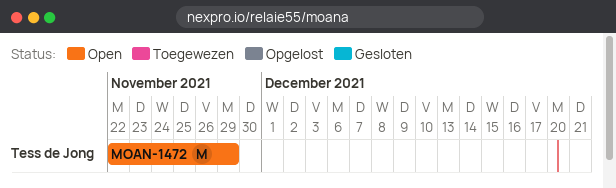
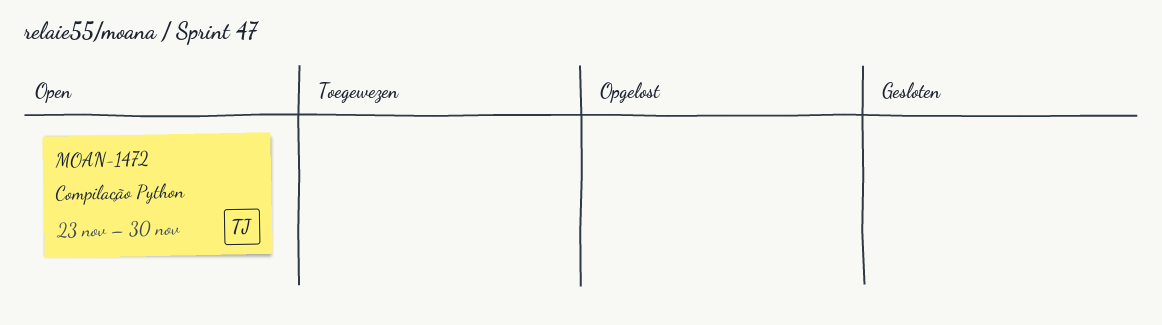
MOAN-1472, start: Nov 22 -> Nov 23
MOAN-1472, due: Nov 29 -> Nov 30

